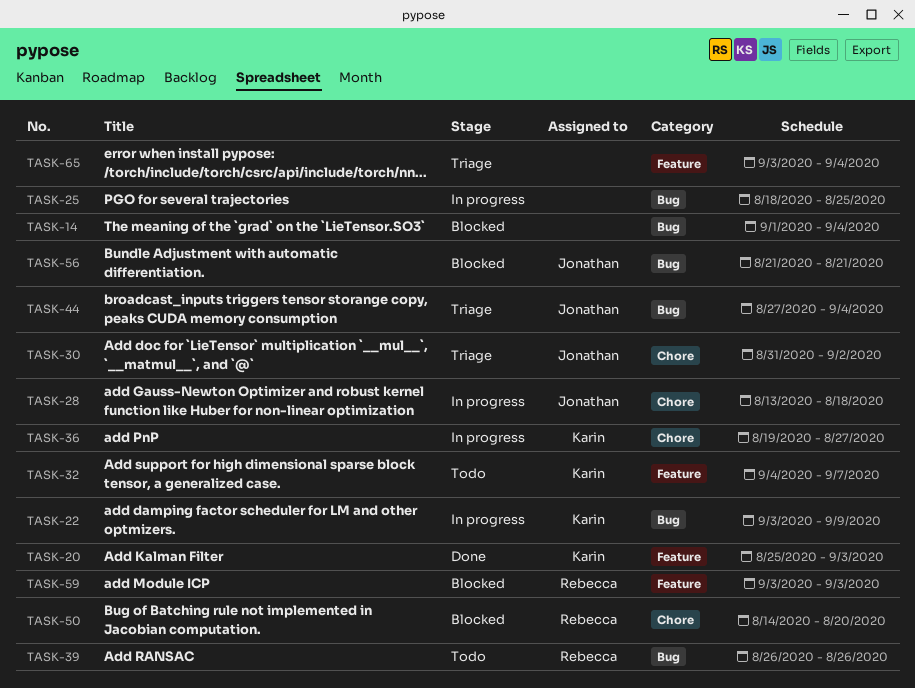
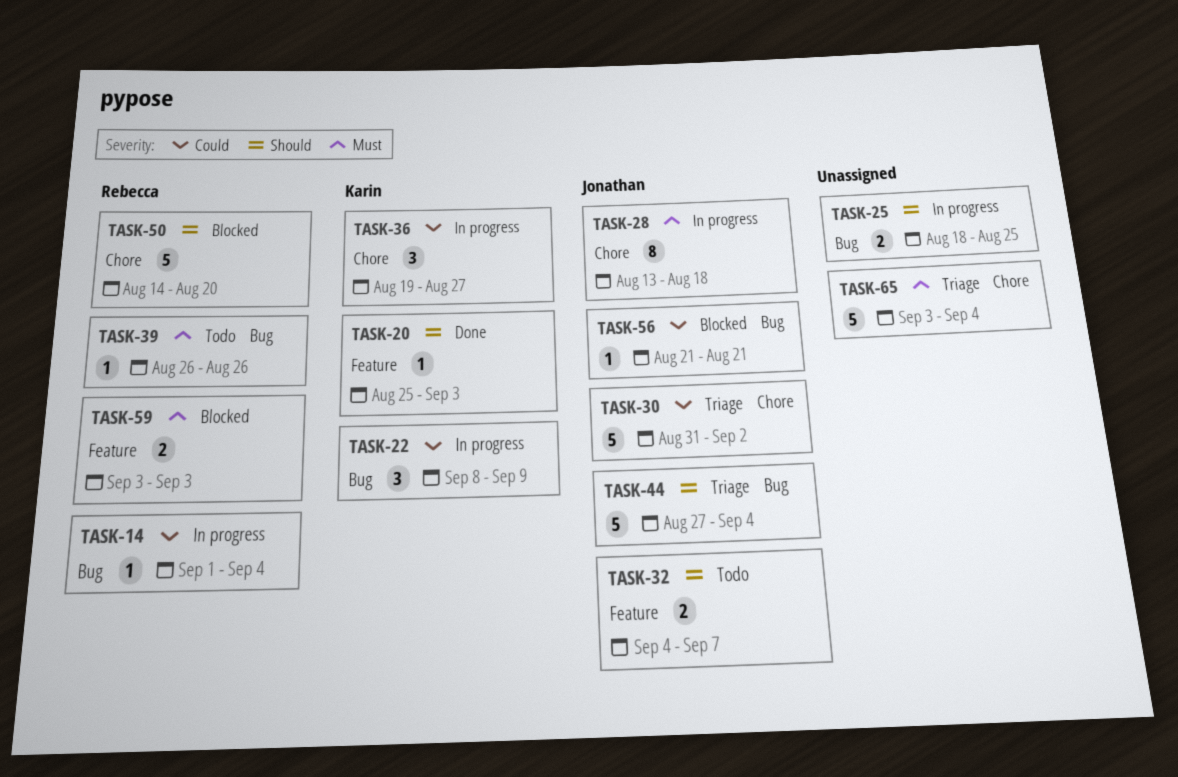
TASK-14, status: Blocked -> In progress
TASK-14, owner: none -> Rebecca
TASK-22, start: Sep 3 -> Sep 8
TASK-32, owner: Karin -> Jonathan
TASK-65, label: Feature -> Chore

